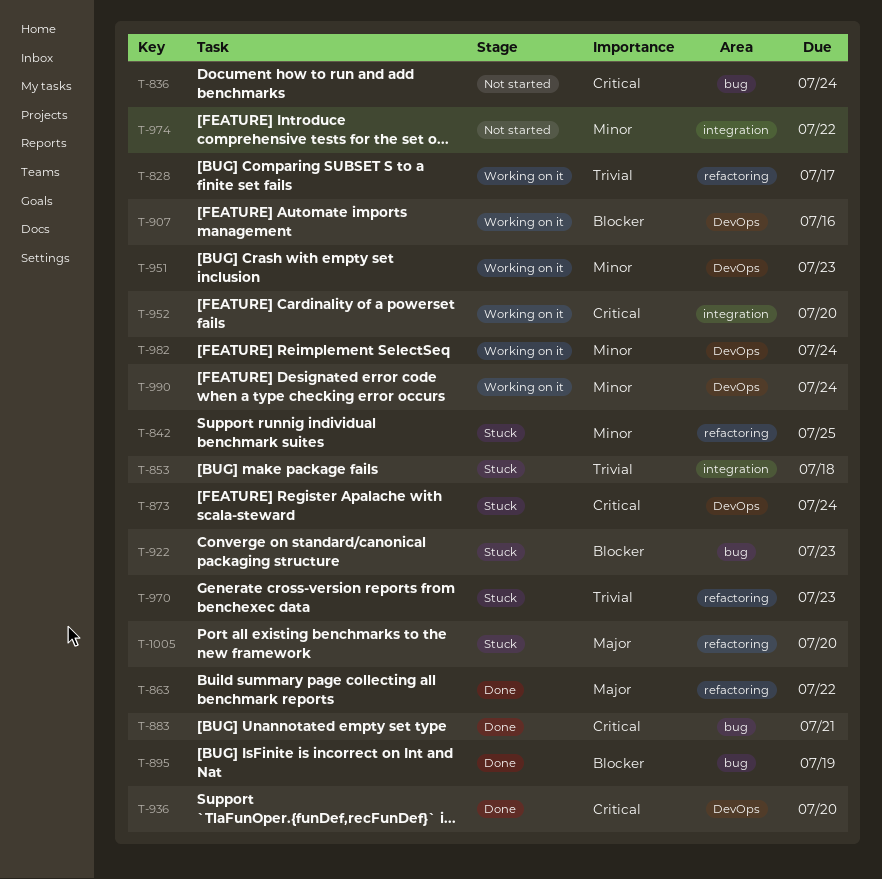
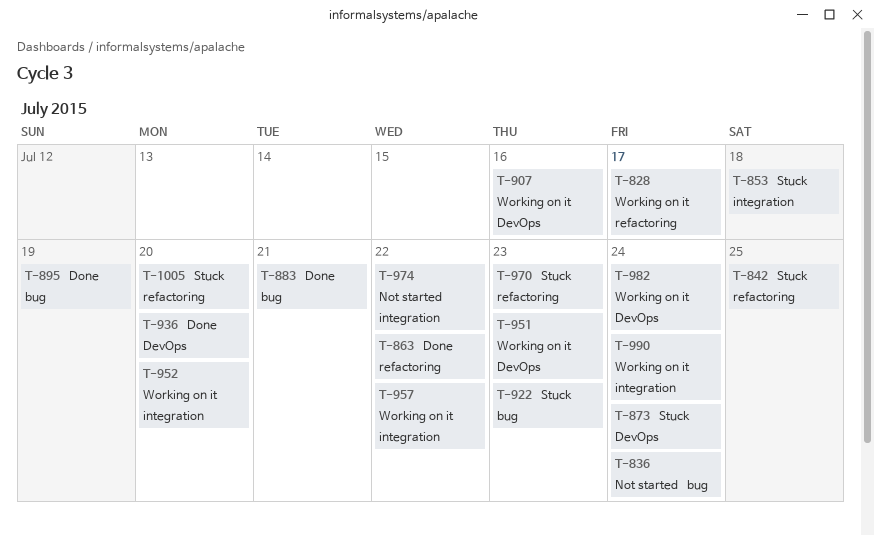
T-957: none -> present
T-990, label: DevOps -> integration

